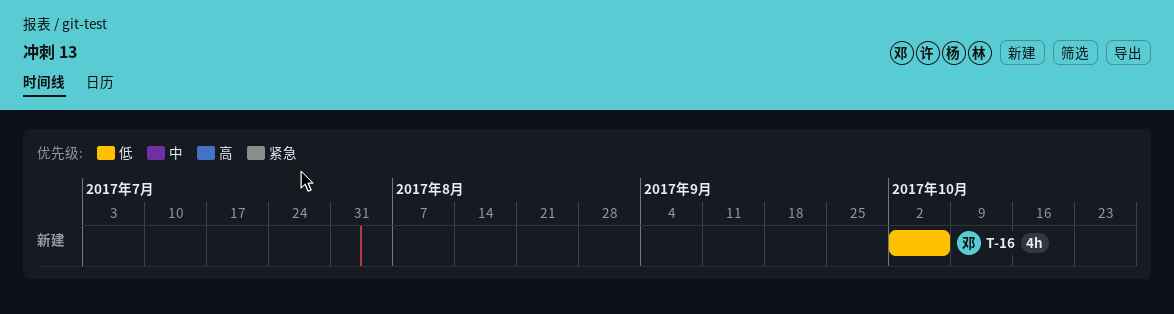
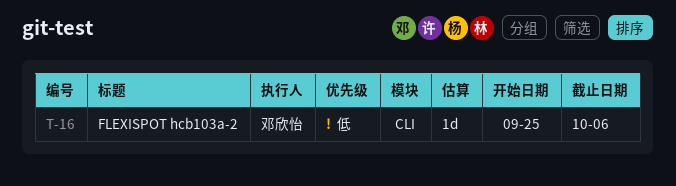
T-16, estimate: 4h -> 1d
T-16, start: Oct 2 -> Sep 25

